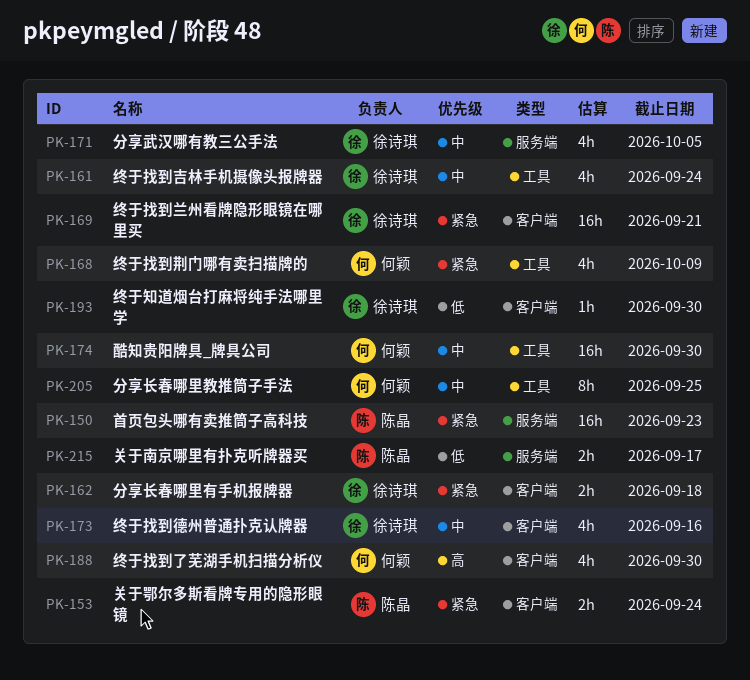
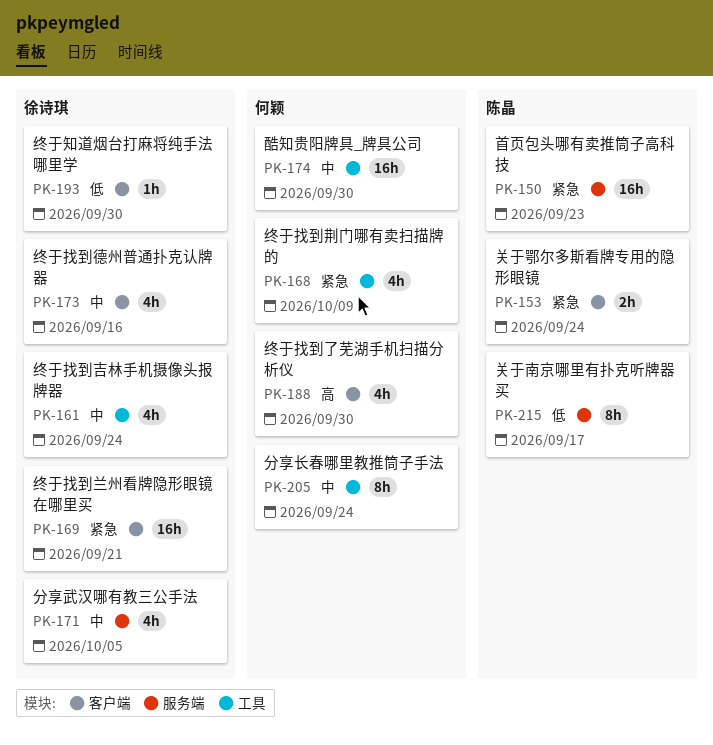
PK-162: present -> none
PK-205, due: Sep 25 -> Sep 24
PK-215, estimate: 2h -> 8h

